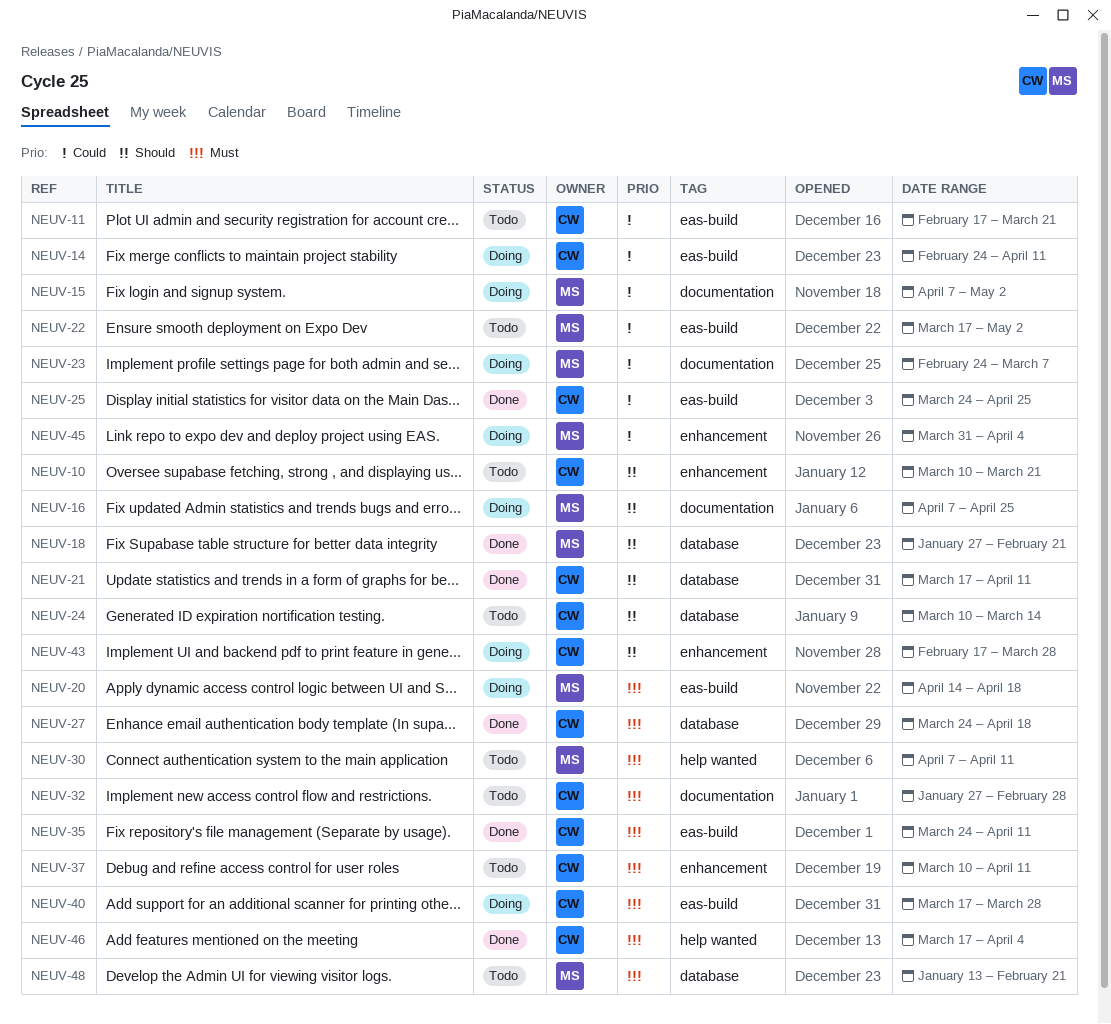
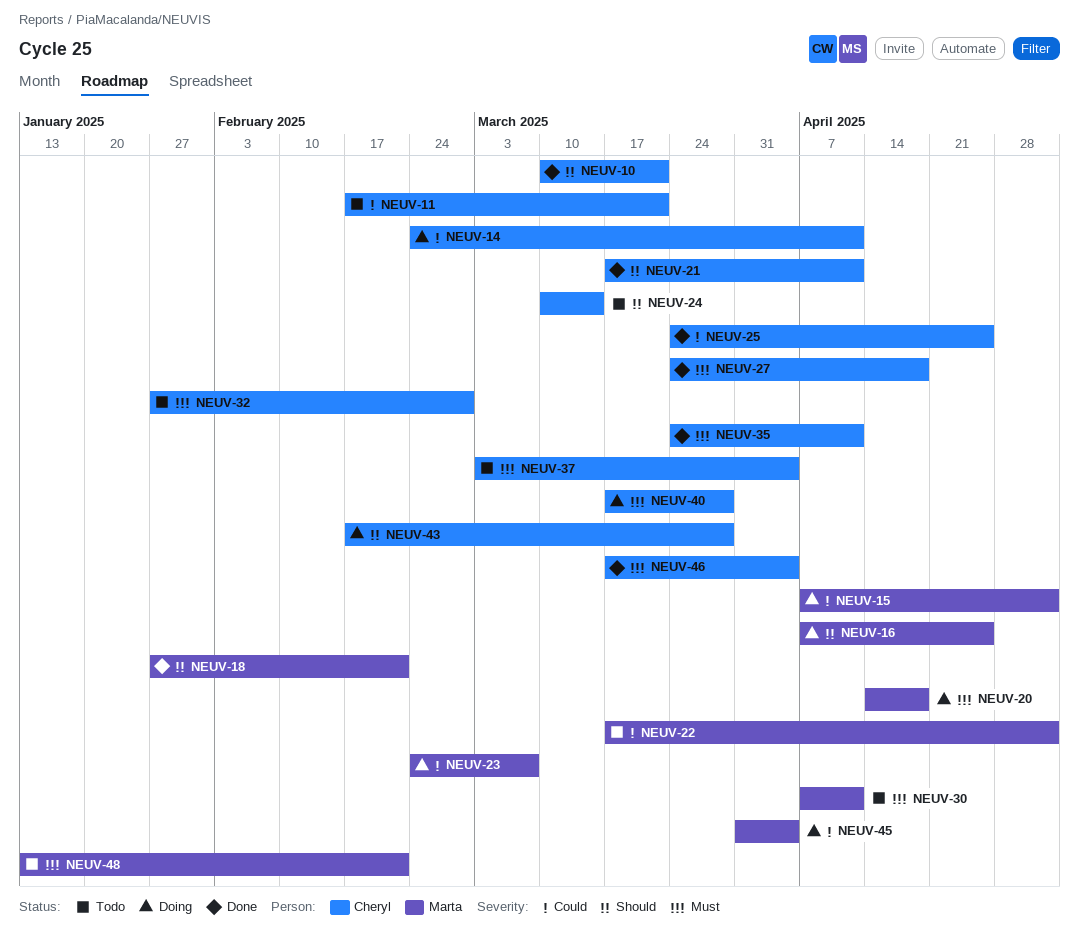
NEUV-10, status: Todo -> Done
NEUV-37, start: Mar 10 -> Mar 3
NEUV-37, due: Apr 11 -> Apr 4

